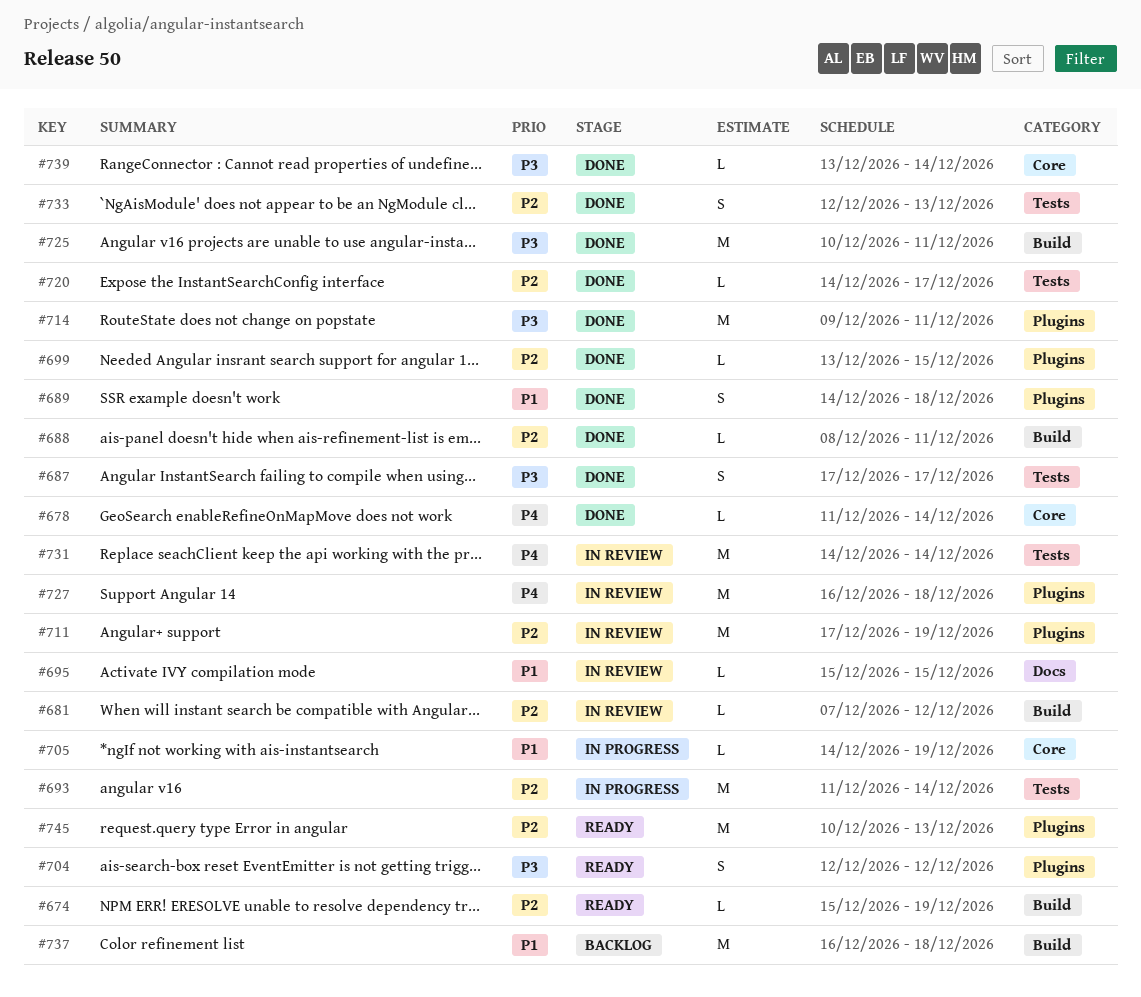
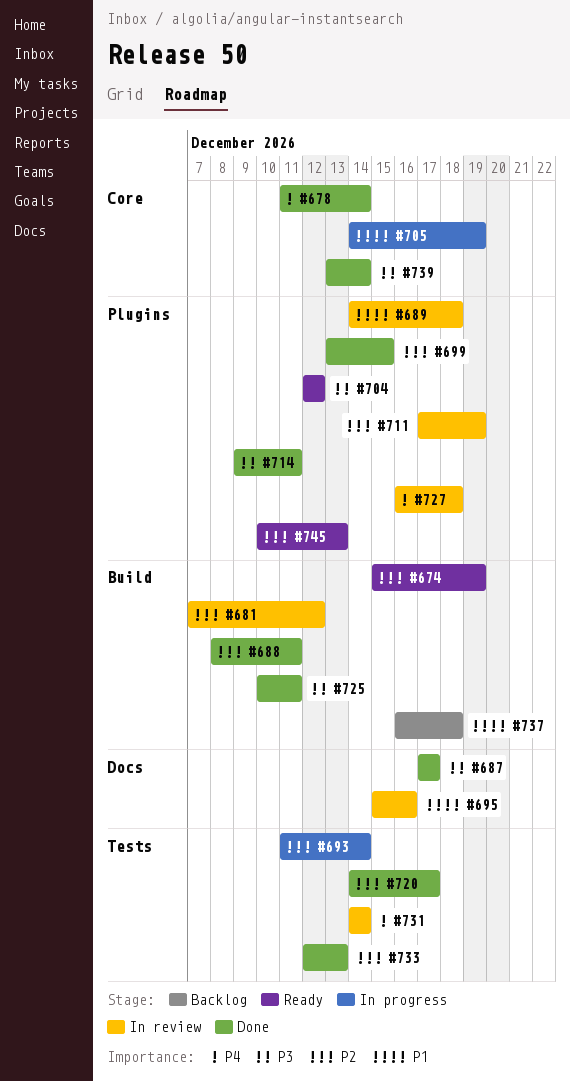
#687, label: Tests -> Docs
#689, status: Done -> In review
#695, due: Dec 15 -> Dec 16

